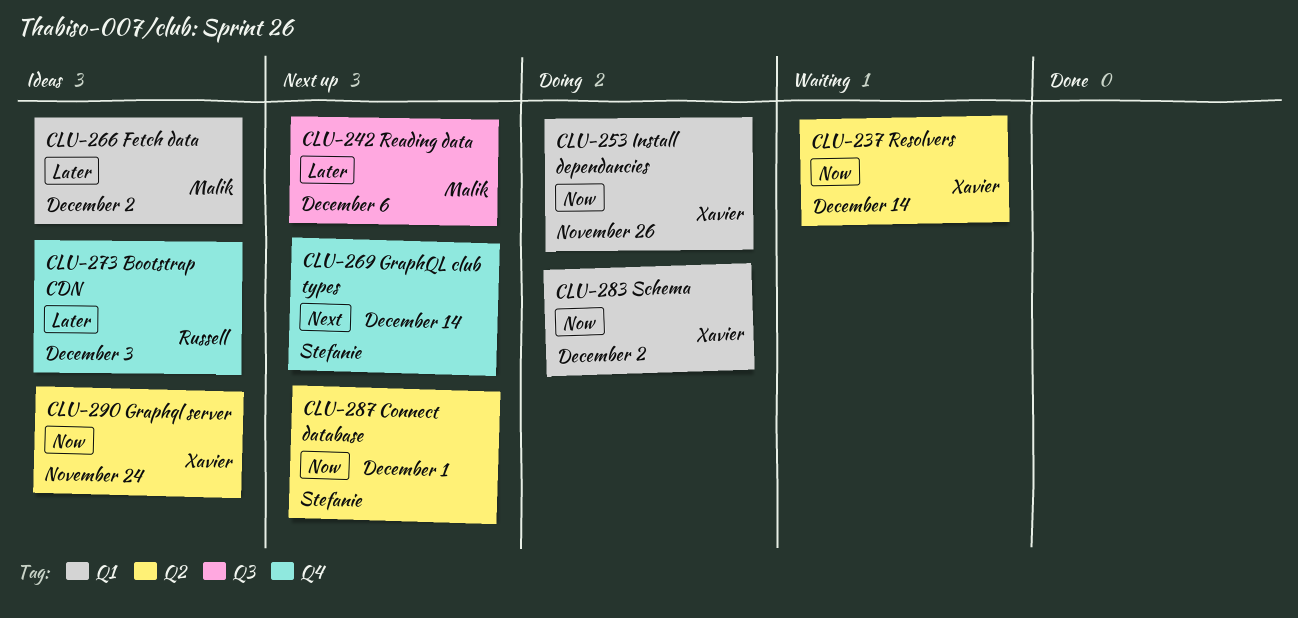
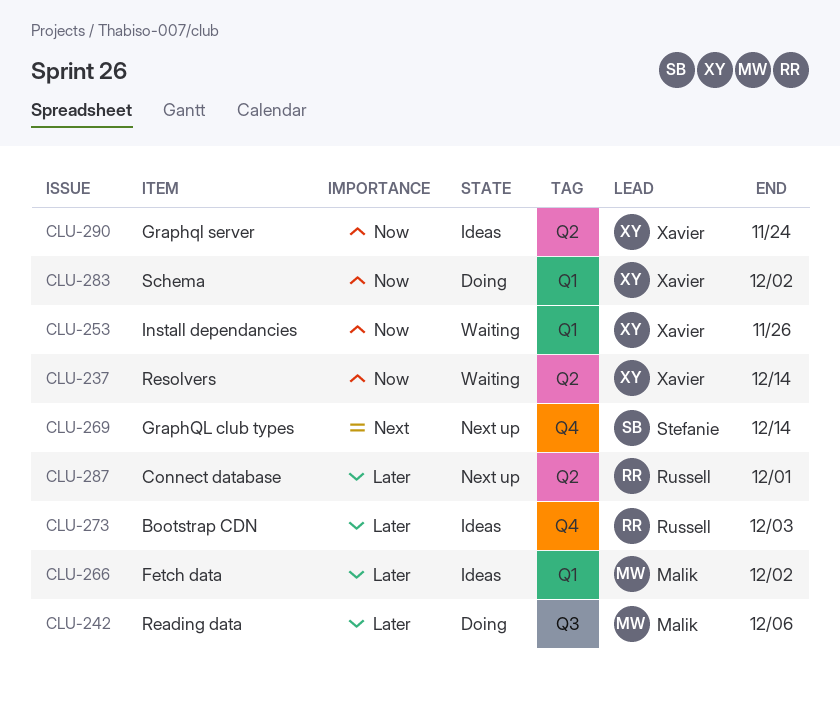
CLU-242, status: Next up -> Doing
CLU-253, status: Doing -> Waiting
CLU-287, owner: Stefanie -> Russell
CLU-287, priority: Now -> Later

